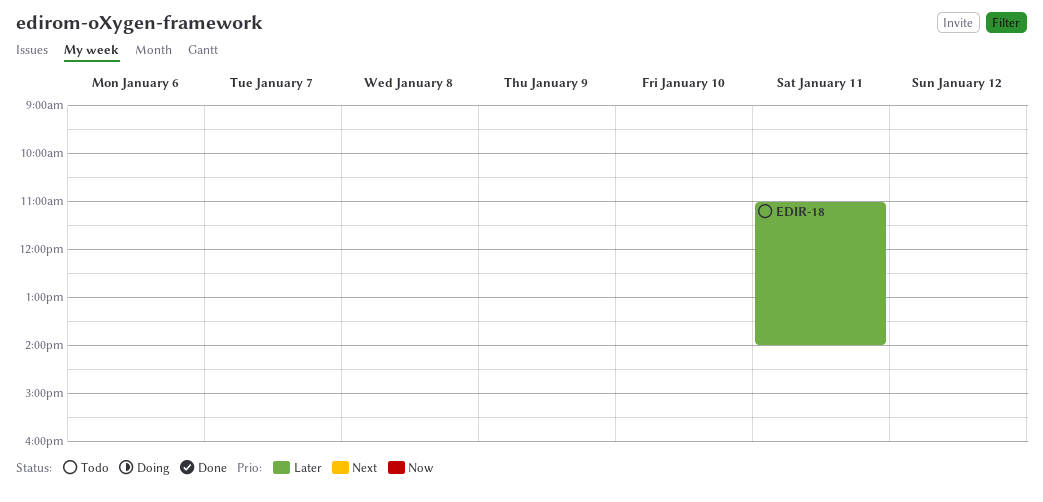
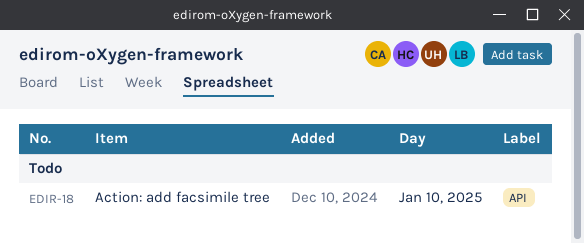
EDIR-18, day: Jan 11 -> Jan 10

